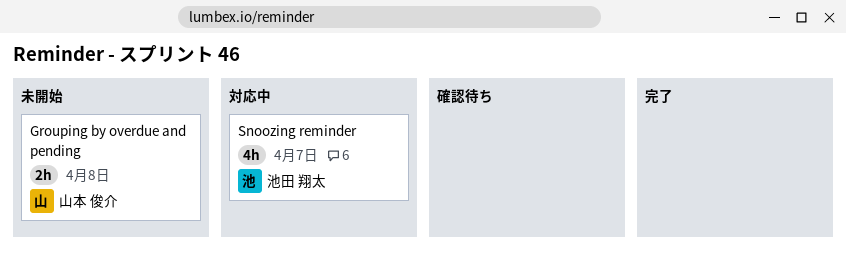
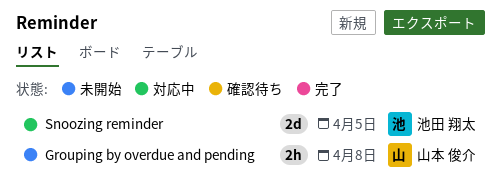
Snoozing reminder, estimate: 4h -> 2d
Snoozing reminder, due: Apr 7 -> Apr 5

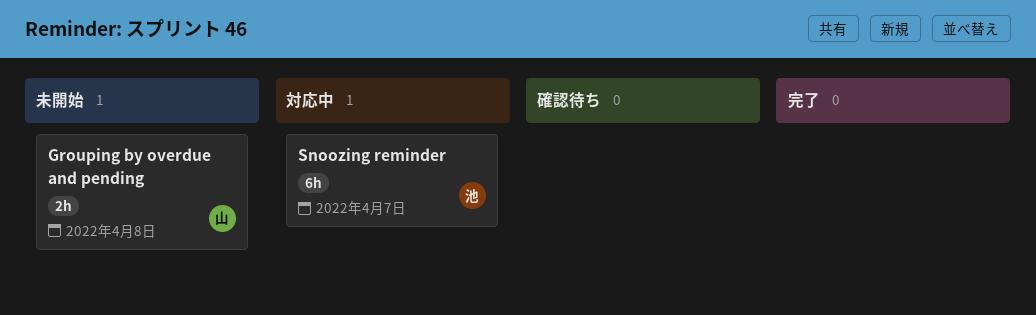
Snoozing reminder, estimate: 2d -> 6h
Snoozing reminder, due: Apr 5 -> Apr 7

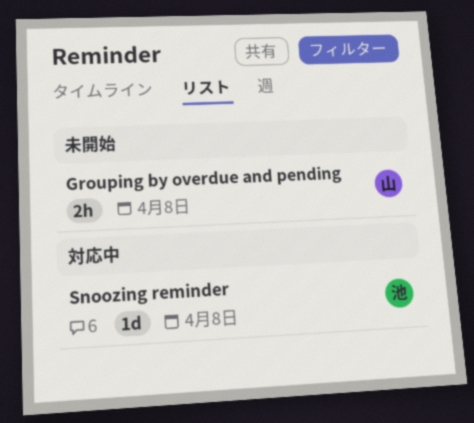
Snoozing reminder, estimate: 6h -> 1d
Snoozing reminder, due: Apr 7 -> Apr 8

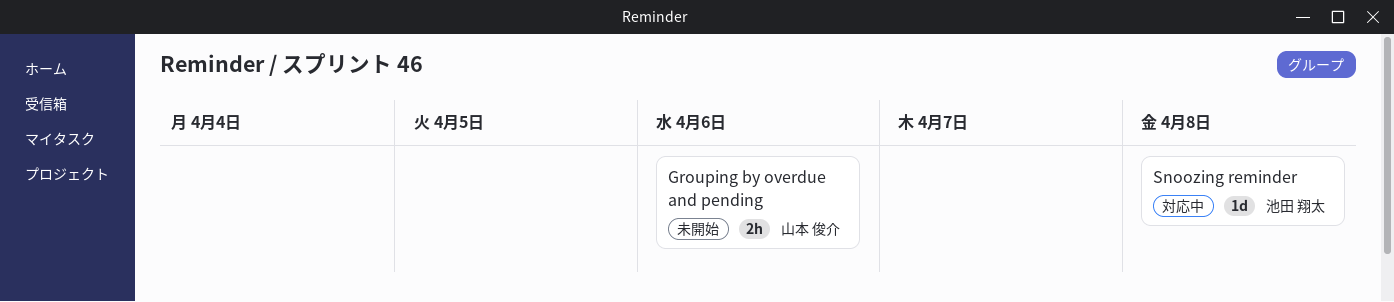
Grouping by overdue and pending, due: Apr 8 -> Apr 6

